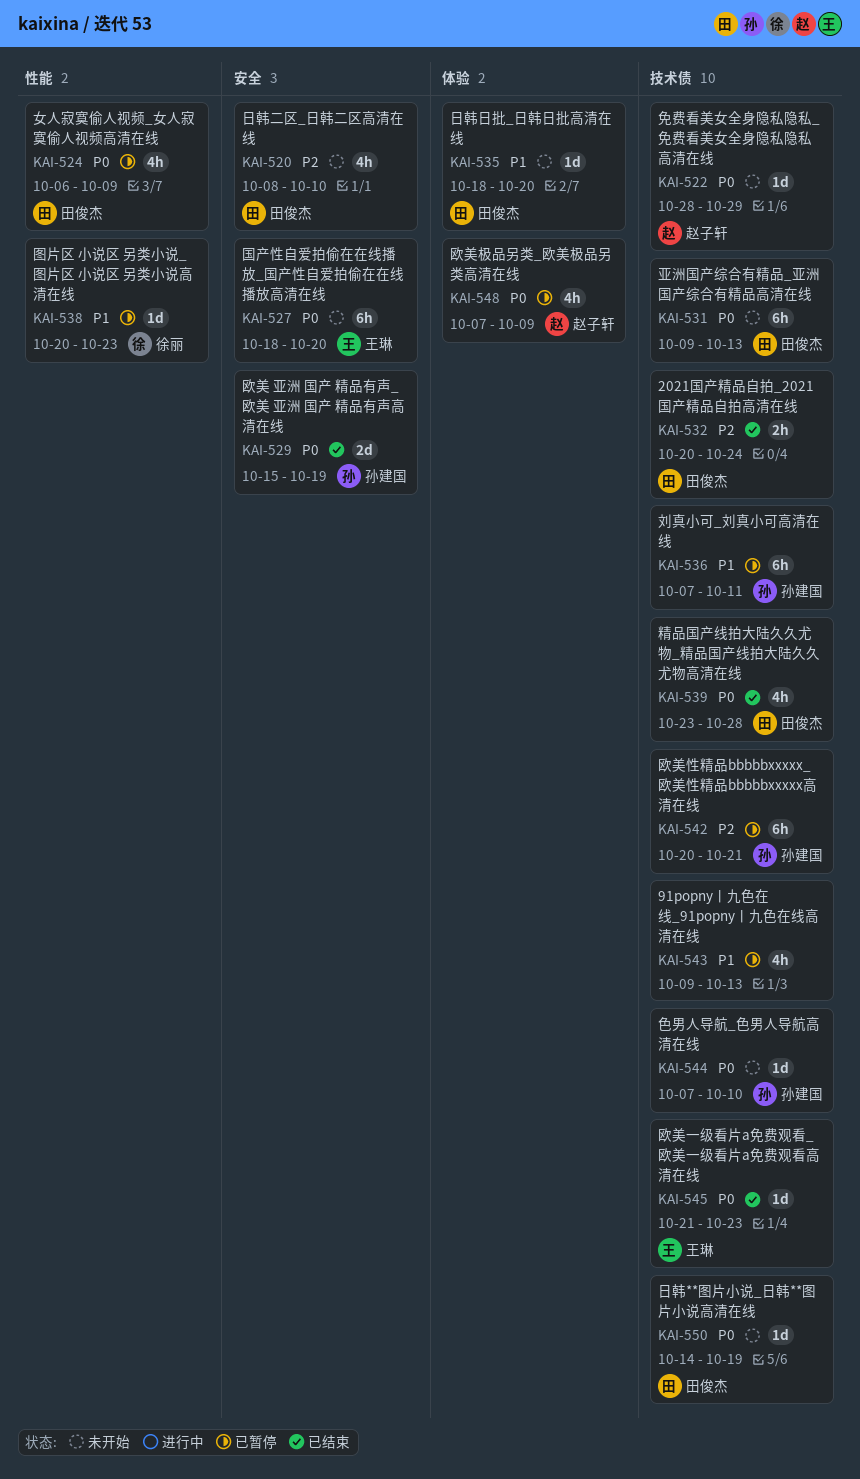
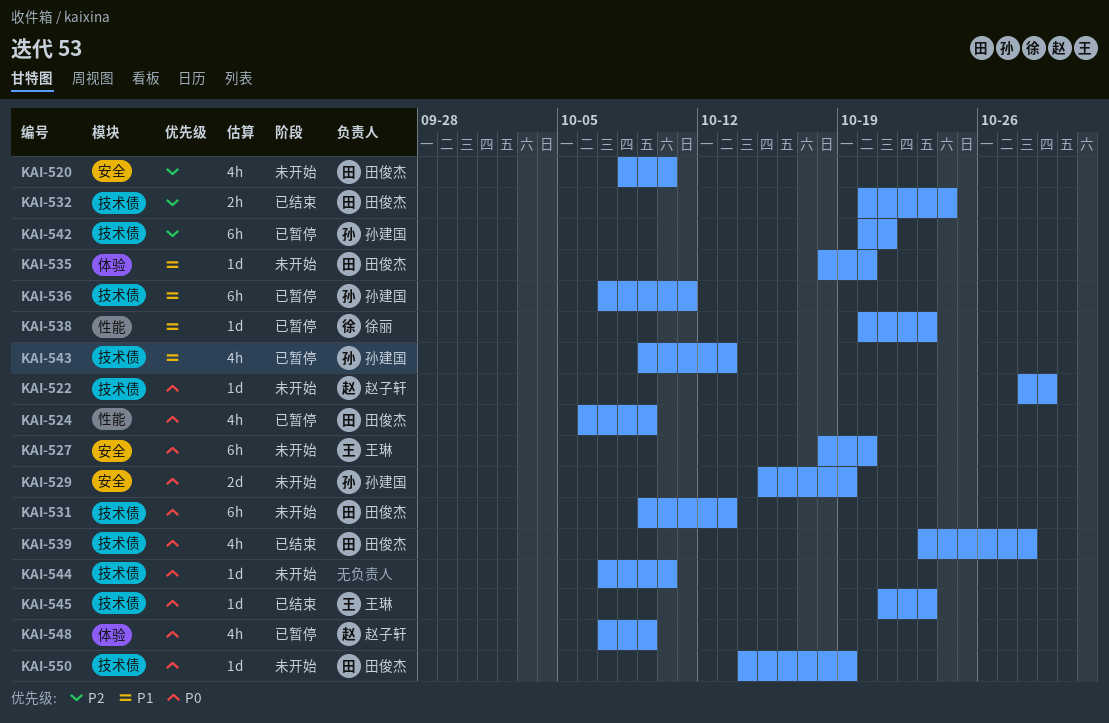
KAI-529, status: 已结束 -> 未开始
KAI-543, owner: none -> 孙建国
KAI-544, owner: 孙建国 -> none

